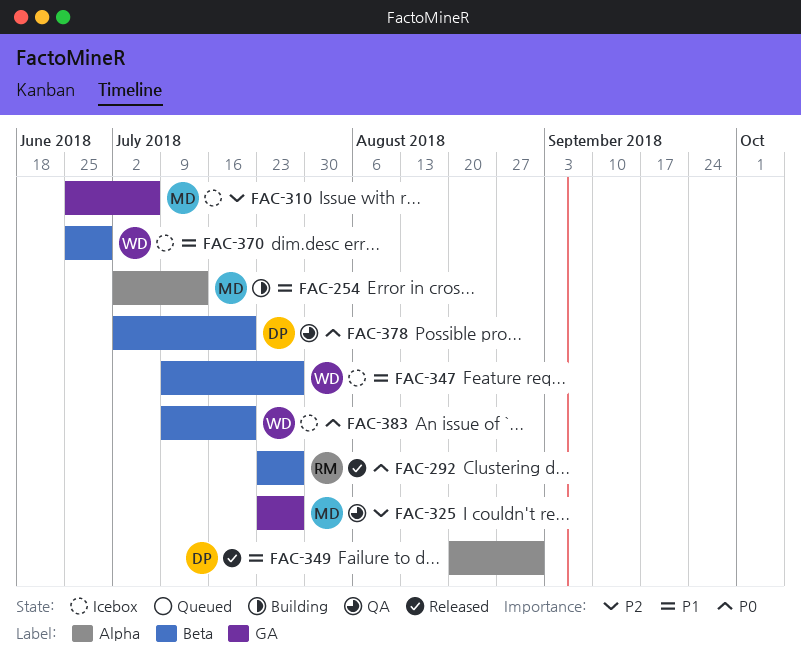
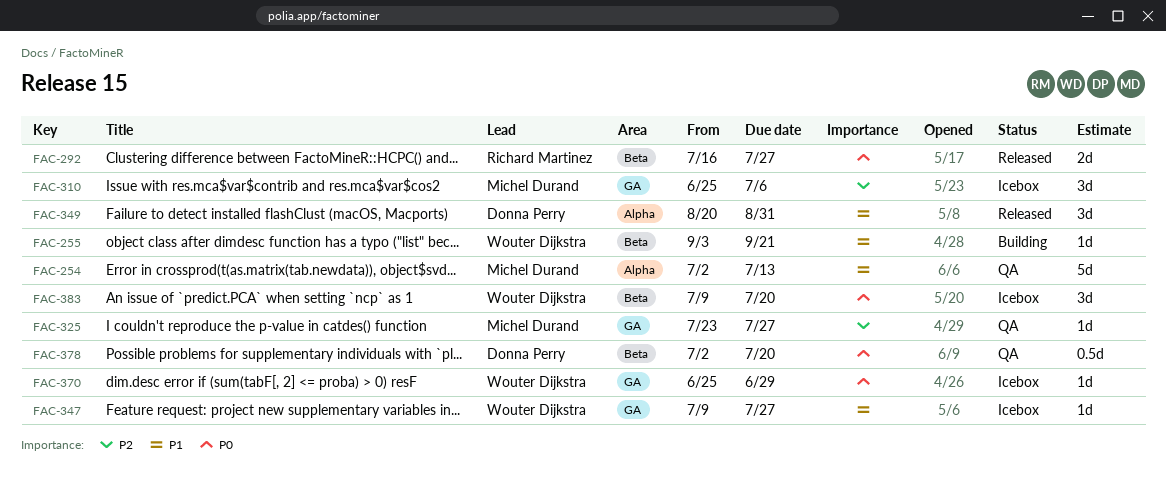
FAC-254, status: Building -> QA
FAC-255: none -> present
FAC-292, start: Jul 23 -> Jul 16
FAC-347, label: Beta -> GA
FAC-370, priority: P1 -> P0
FAC-370, label: Beta -> GA

